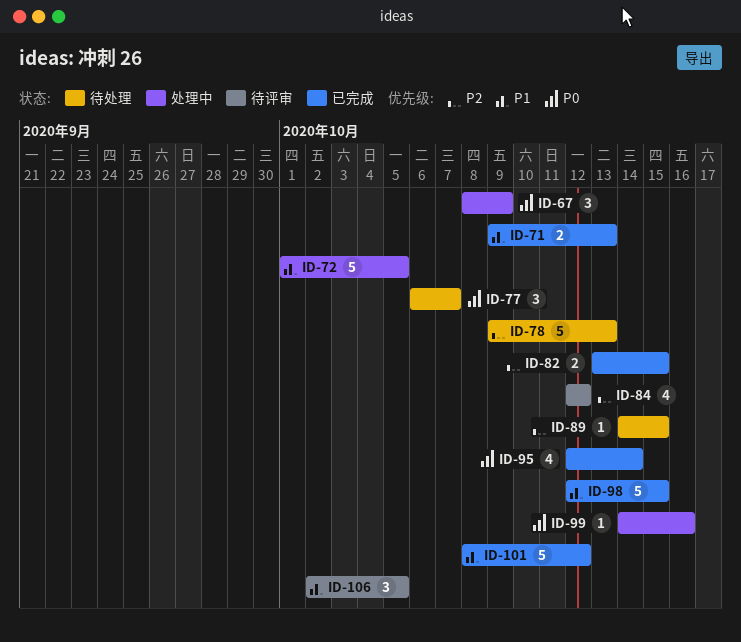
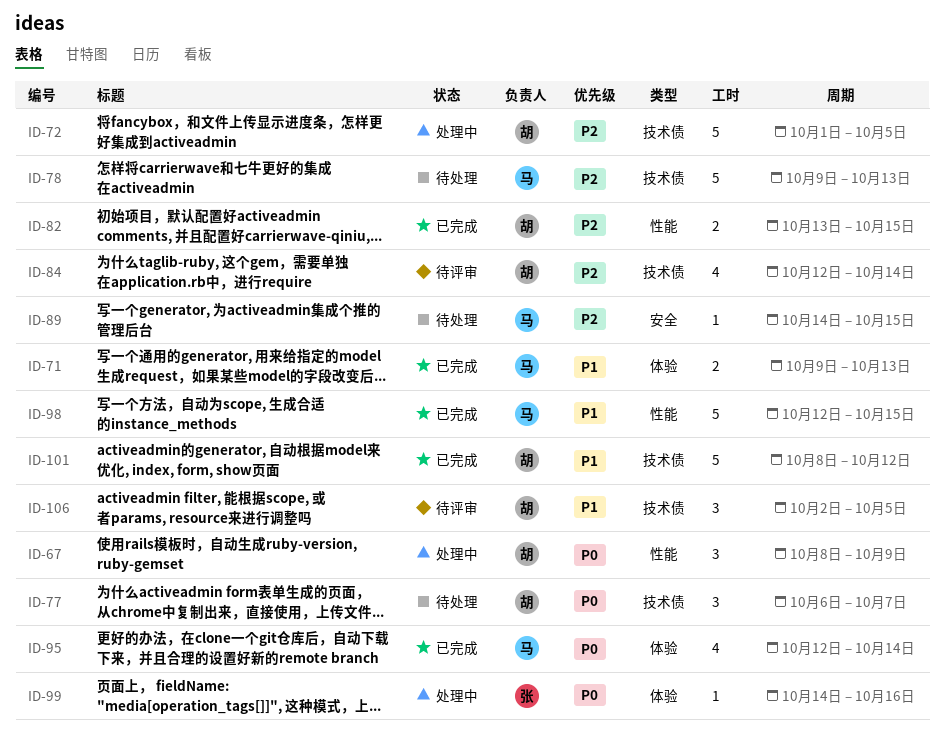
ID-72, priority: P1 -> P2
ID-84, due: Oct 12 -> Oct 14

